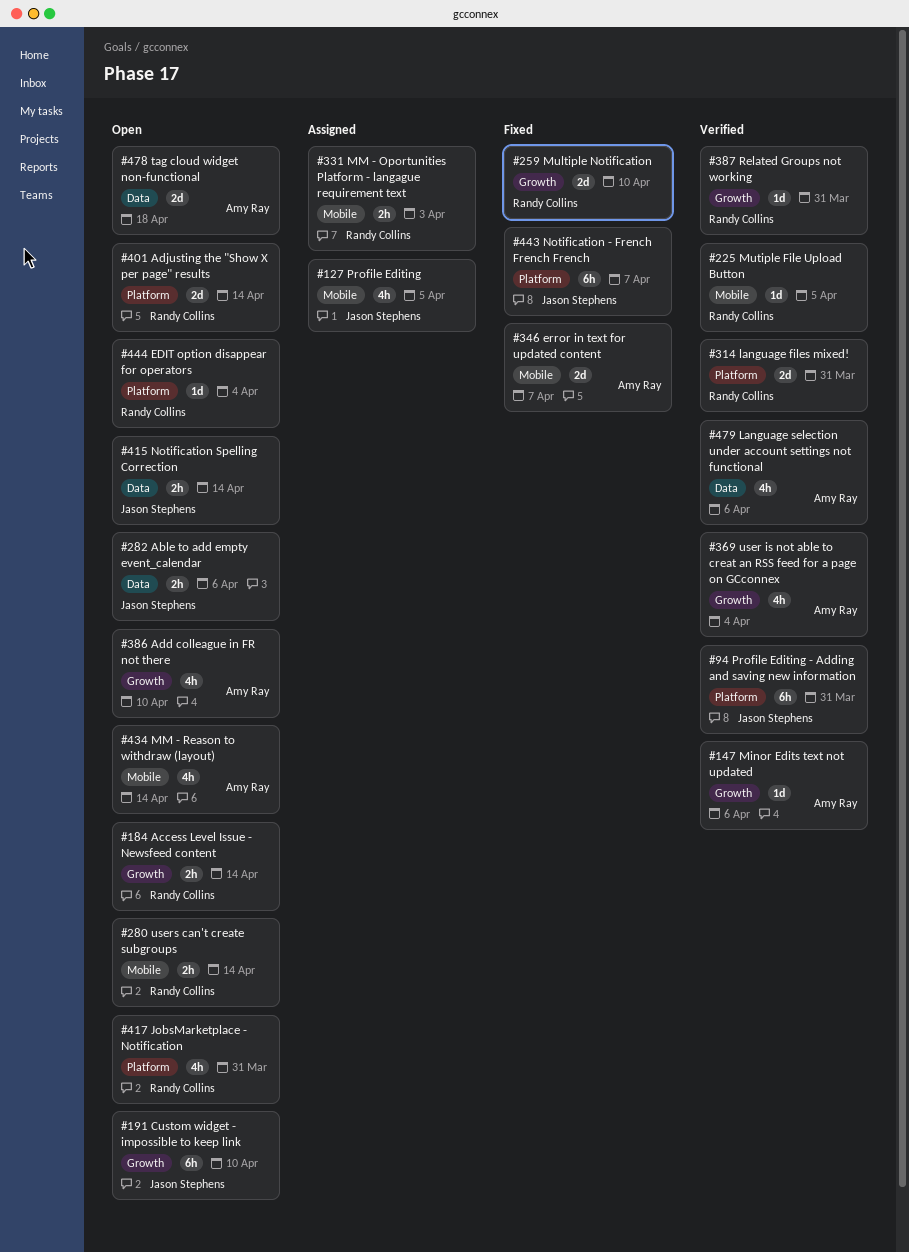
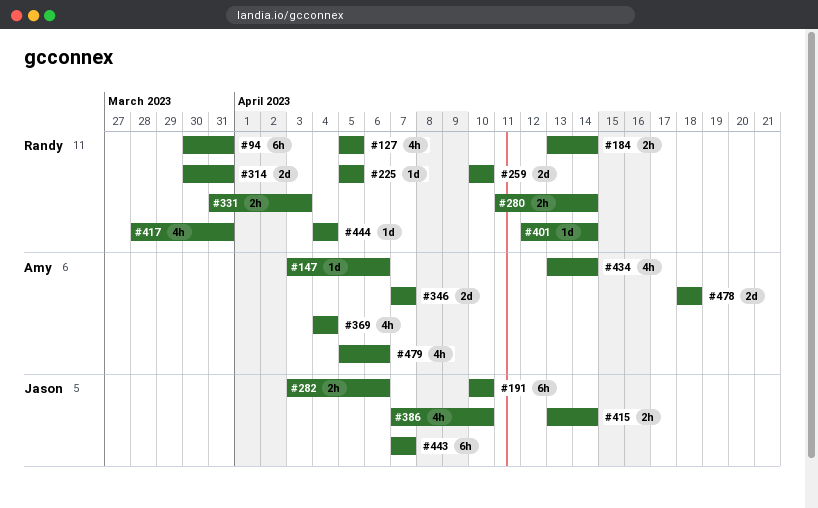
#94, owner: Jason Stephens -> Randy Collins
#127, owner: Jason Stephens -> Randy Collins
#386, owner: Amy Ray -> Jason Stephens
#387: present -> none
#401, estimate: 2d -> 1d

